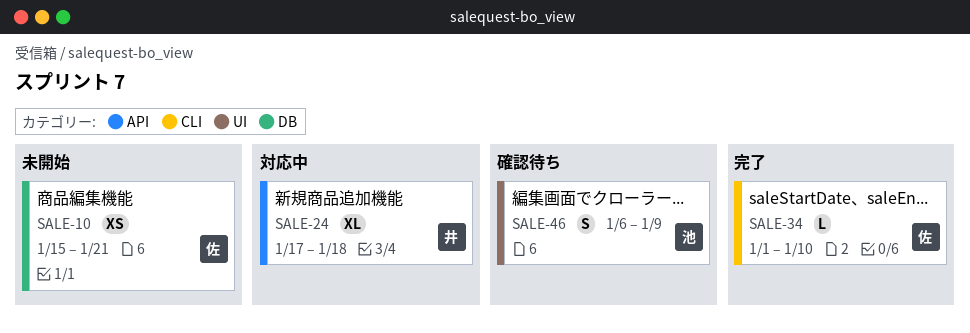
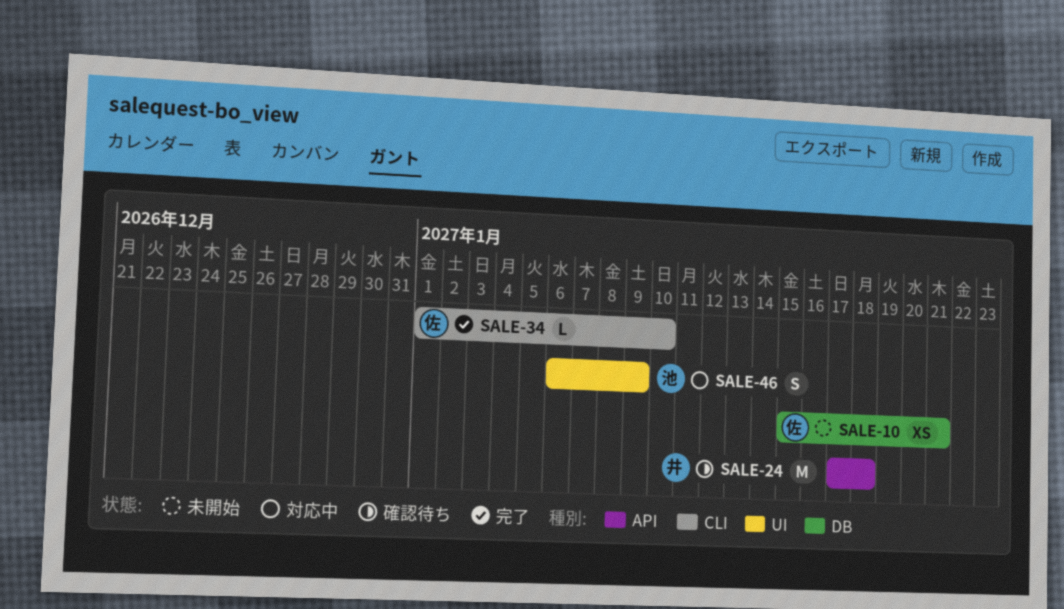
SALE-24, status: 対応中 -> 確認待ち
SALE-24, estimate: XL -> M
SALE-46, status: 確認待ち -> 対応中

